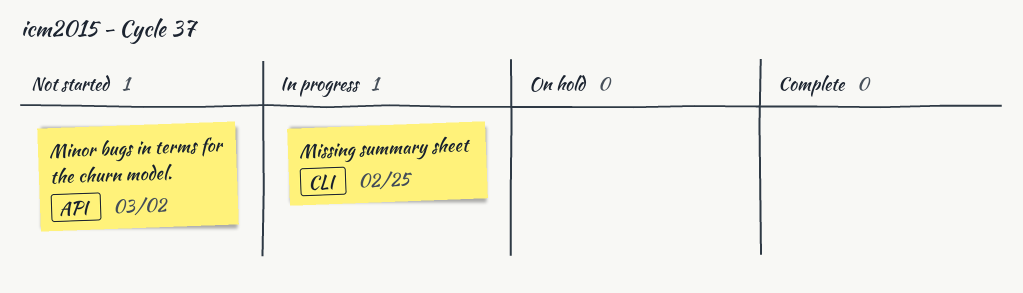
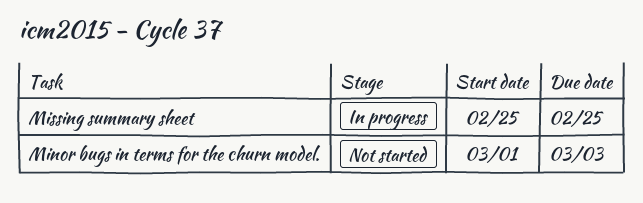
Minor bugs in terms for the churn model., due: Mar 2 -> Mar 3

